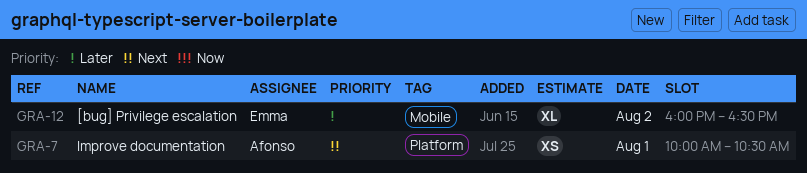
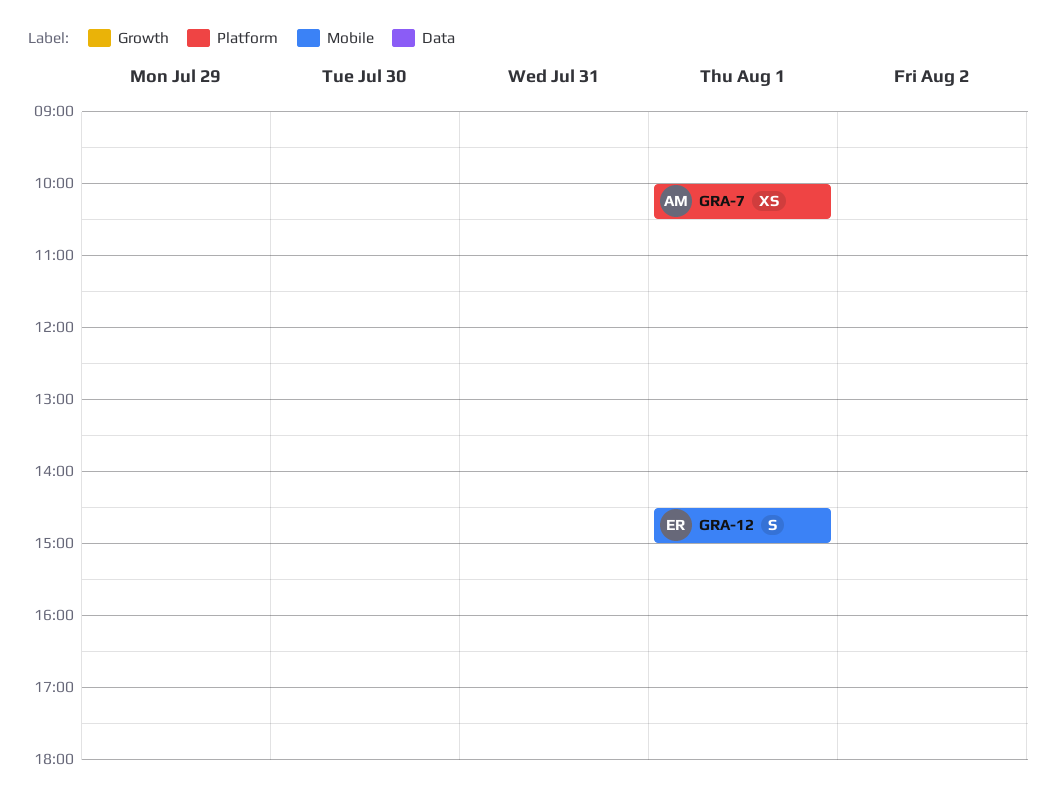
GRA-12, estimate: XL -> S
GRA-12, day: Aug 2 -> Aug 1
GRA-12, begins: 16:00 -> 14:30
GRA-12, ends: 16:30 -> 15:00

